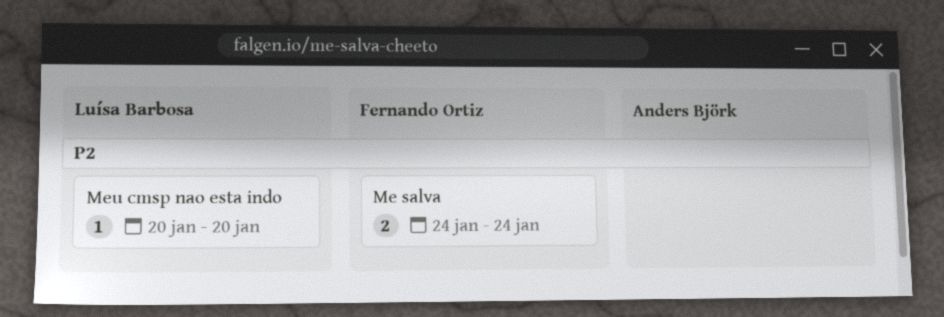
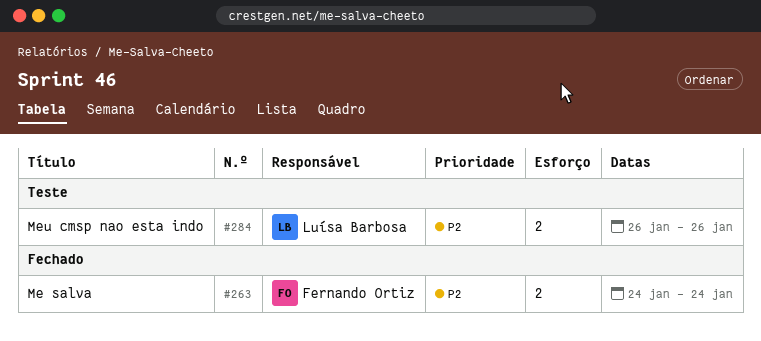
Meu cmsp nao esta indo, estimate: 1 -> 2
Meu cmsp nao esta indo, start: Jan 20 -> Jan 26
Meu cmsp nao esta indo, due: Jan 20 -> Jan 26

